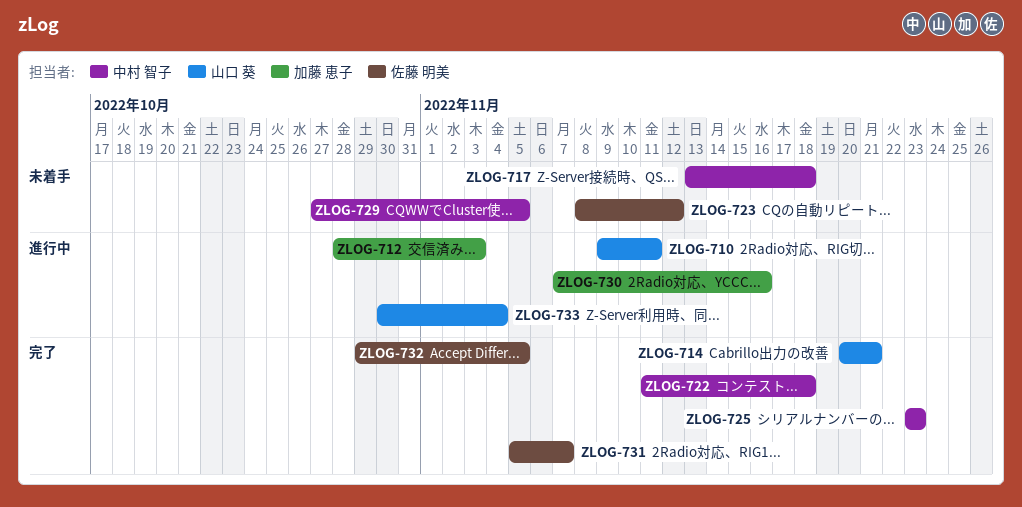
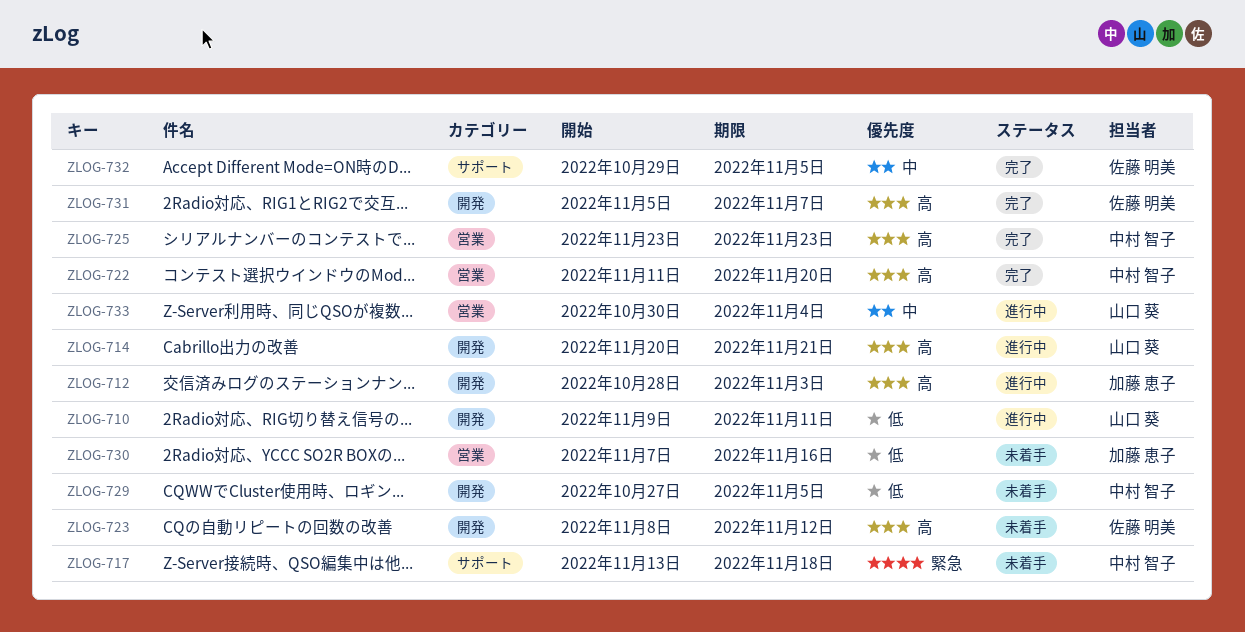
ZLOG-714, status: 完了 -> 進行中
ZLOG-722, due: Nov 18 -> Nov 20
ZLOG-730, status: 進行中 -> 未着手

